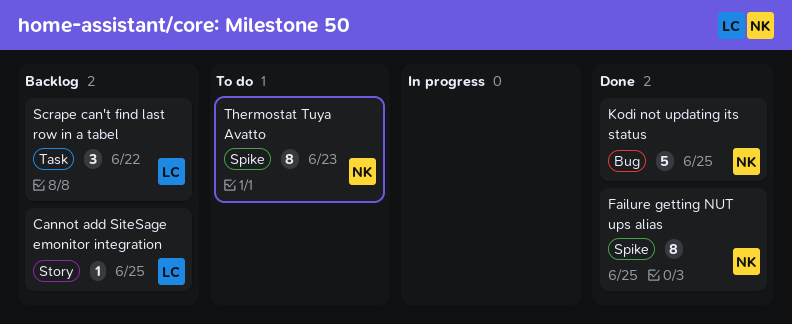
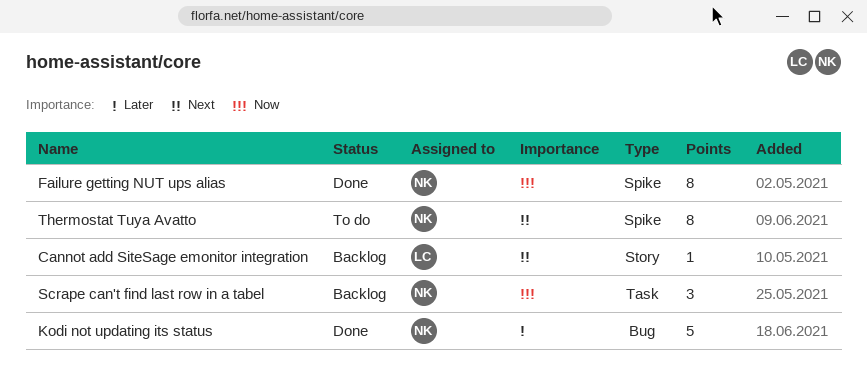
Scrape can't find last row in a tabel, owner: LC -> NK

